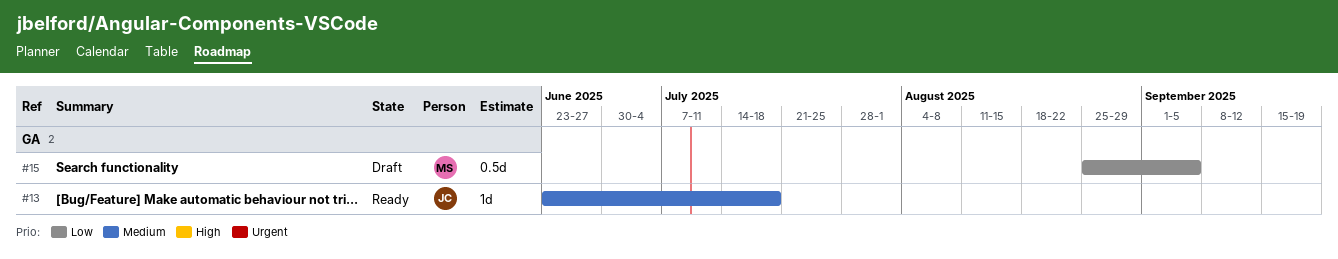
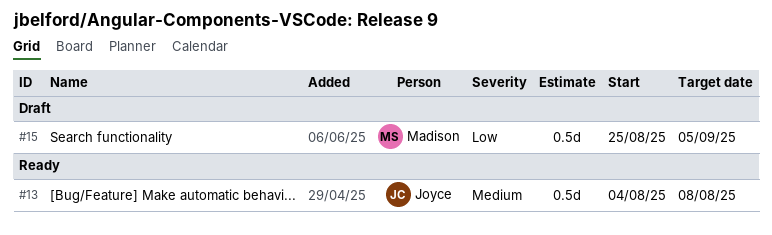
#13, estimate: 1d -> 0.5d
#13, start: Jun 23 -> Aug 4
#13, due: Jul 18 -> Aug 8

